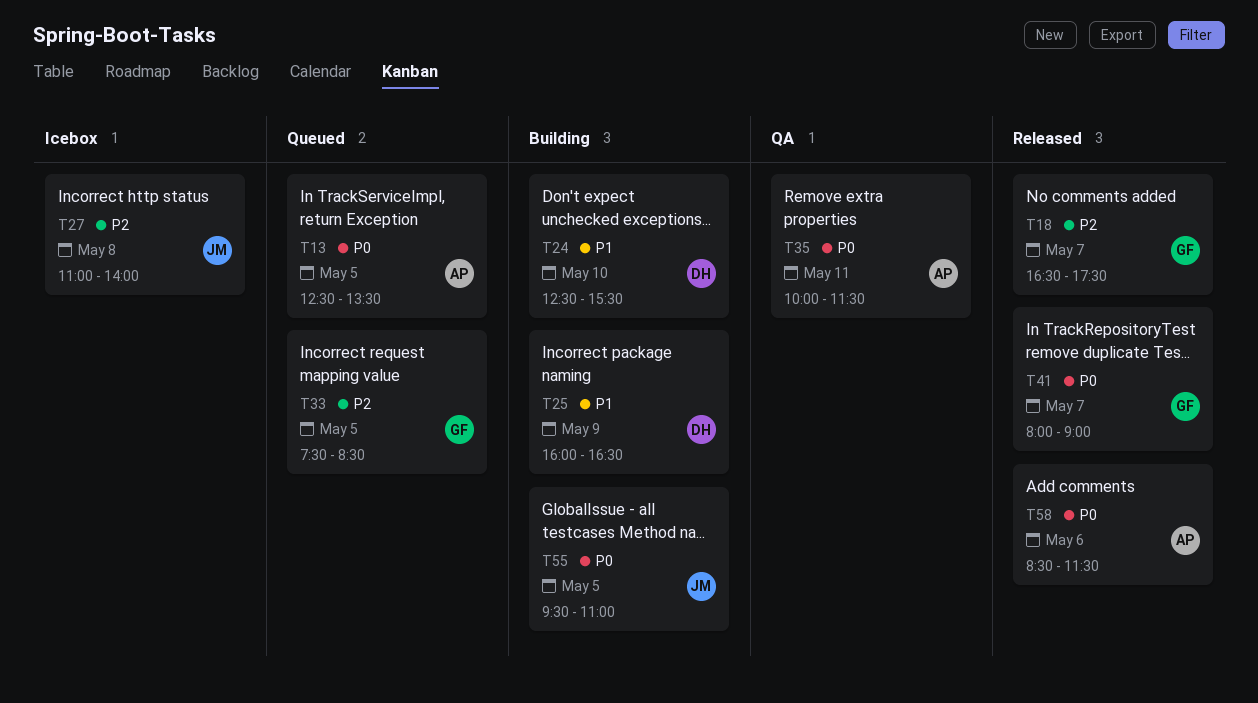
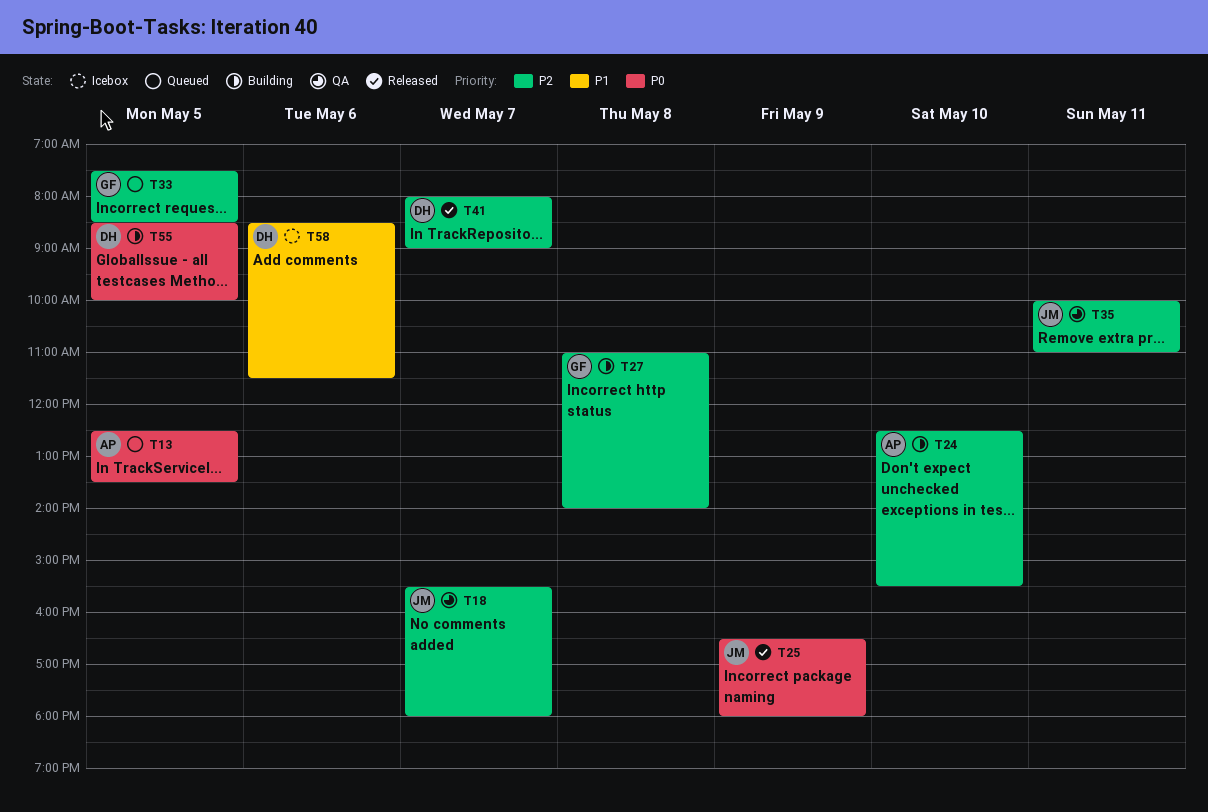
T18, status: Released -> QA
T18, owner: GF -> JM
T18, begins: 16:30 -> 15:30
T18, ends: 17:30 -> 18:00
T24, owner: DH -> AP
T24, priority: P1 -> P2
T25, status: Building -> Released
T25, owner: DH -> JM
T25, priority: P1 -> P0
T25, begins: 16:00 -> 16:30
T25, ends: 16:30 -> 18:00
T27, status: Icebox -> Building
T27, owner: JM -> GF
T35, owner: AP -> JM
T35, priority: P0 -> P2
T35, ends: 11:30 -> 11:00
T41, owner: GF -> DH
T41, priority: P0 -> P2
T55, owner: JM -> DH
T55, begins: 09:30 -> 08:30
T55, ends: 11:00 -> 10:00
T58, status: Released -> Icebox
T58, owner: AP -> DH
T58, priority: P0 -> P1

